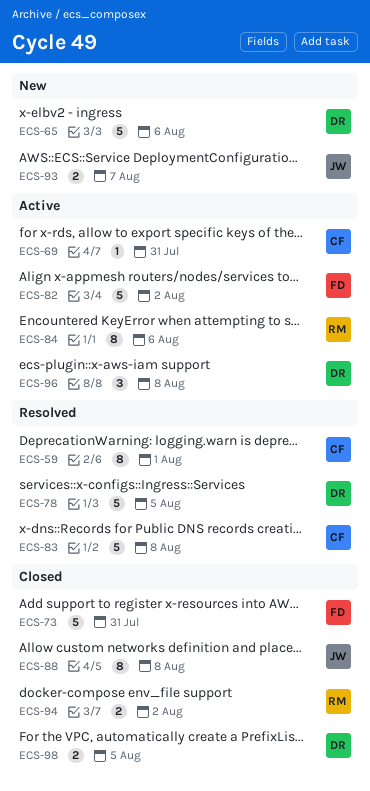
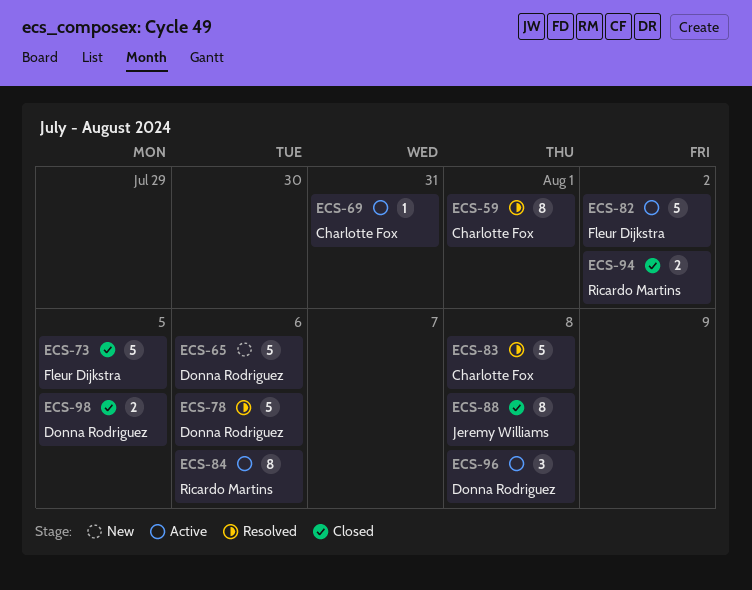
ECS-73, due: Jul 31 -> Aug 5
ECS-78, due: Aug 5 -> Aug 6
ECS-93: present -> none

